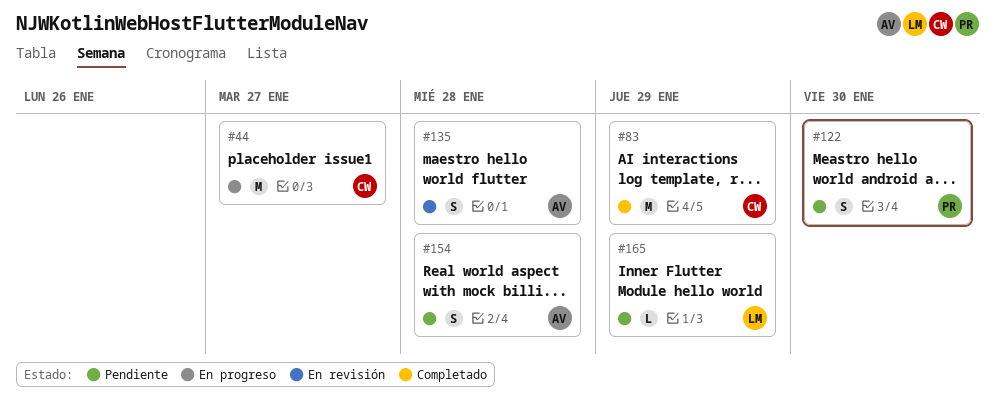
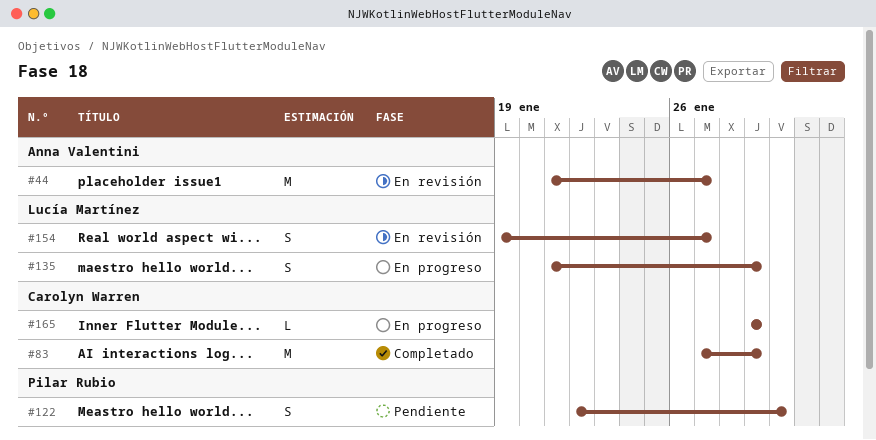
#44, status: En progreso -> En revisión
#44, owner: Carolyn Warren -> Anna Valentini
#135, status: En revisión -> En progreso
#135, owner: Anna Valentini -> Lucía Martínez
#135, due: Jan 28 -> Jan 29
#154, status: Pendiente -> En revisión
#154, owner: Anna Valentini -> Lucía Martínez
#154, due: Jan 28 -> Jan 27
#165, status: Pendiente -> En progreso
#165, owner: Lucía Martínez -> Carolyn Warren

